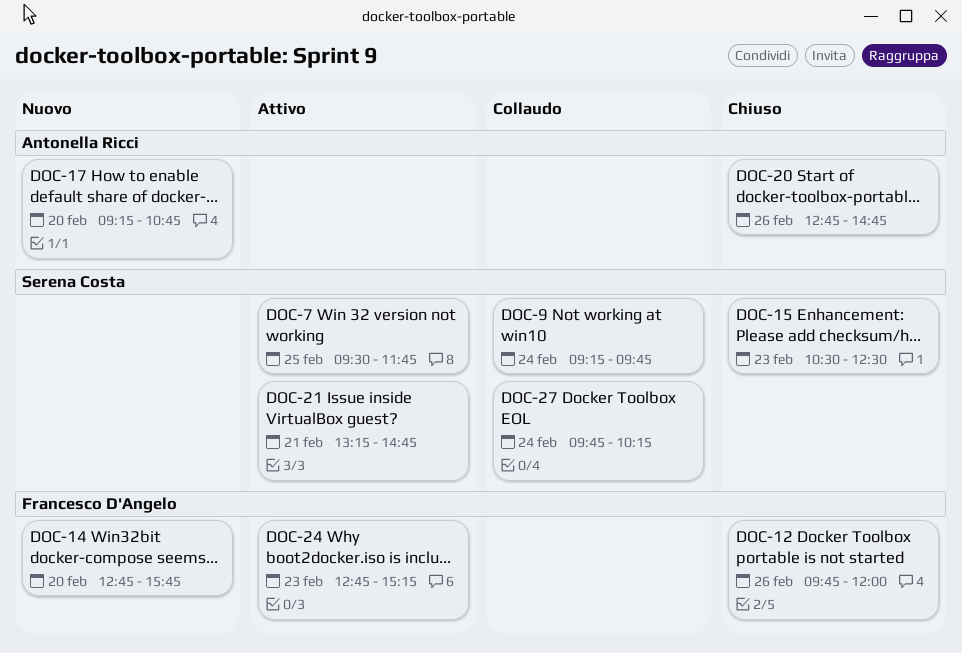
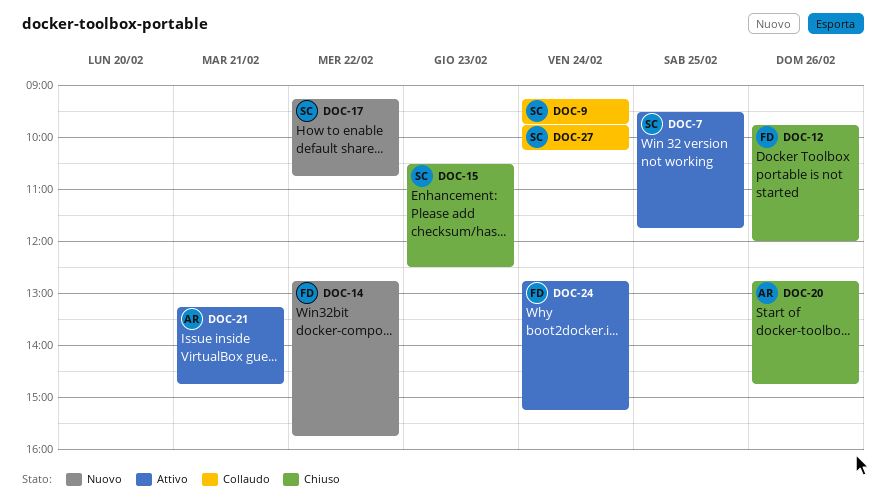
DOC-14, day: Feb 20 -> Feb 22
DOC-17, owner: Antonella Ricci -> Serena Costa
DOC-17, day: Feb 20 -> Feb 22
DOC-21, owner: Serena Costa -> Antonella Ricci
DOC-24, day: Feb 23 -> Feb 24

